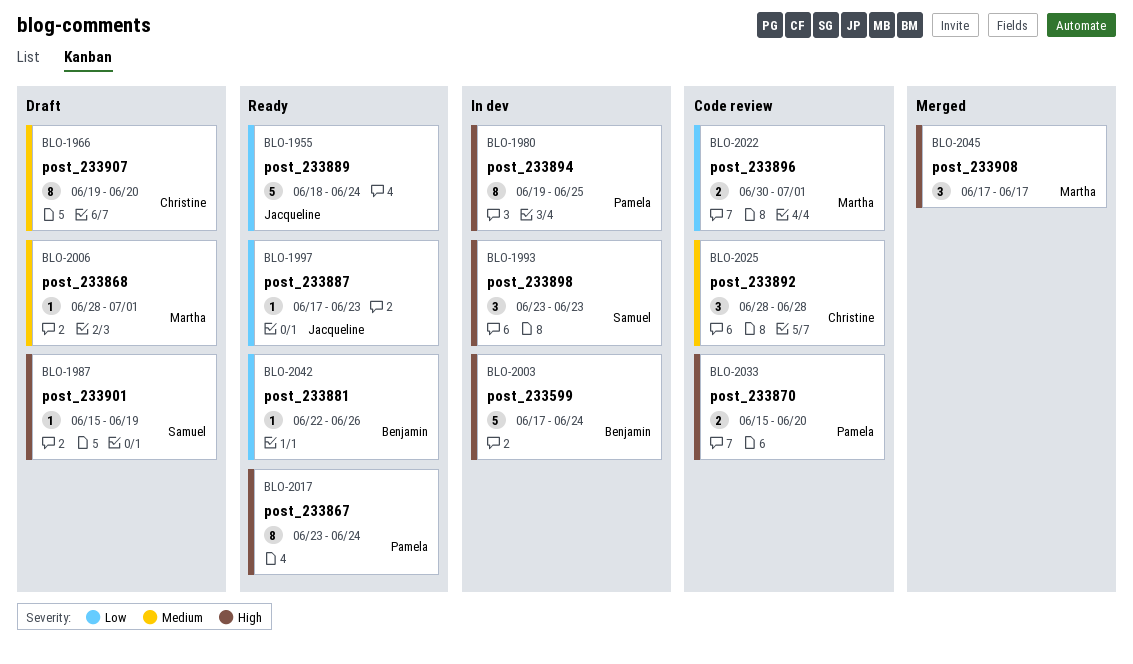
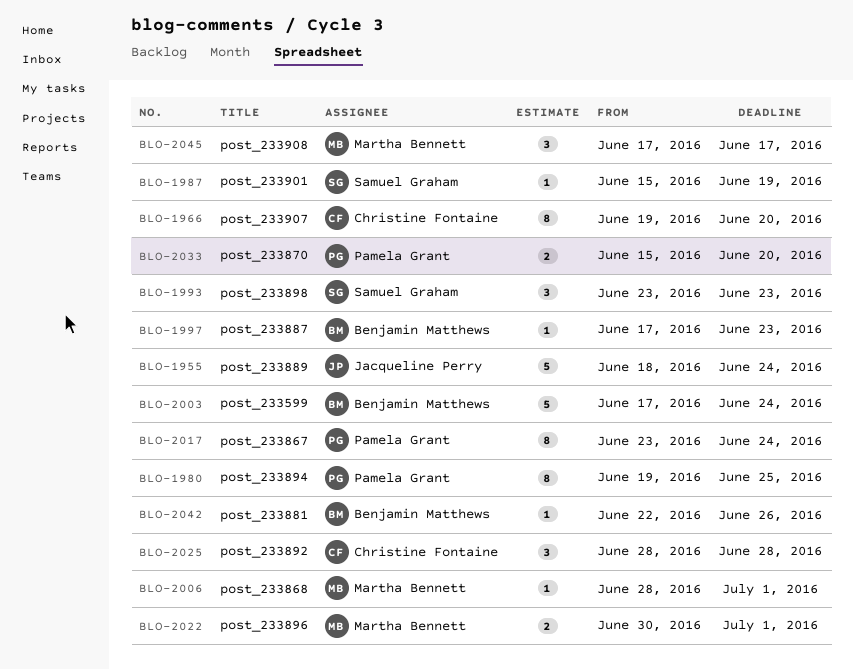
BLO-1997, owner: Jacqueline Perry -> Benjamin Matthews

